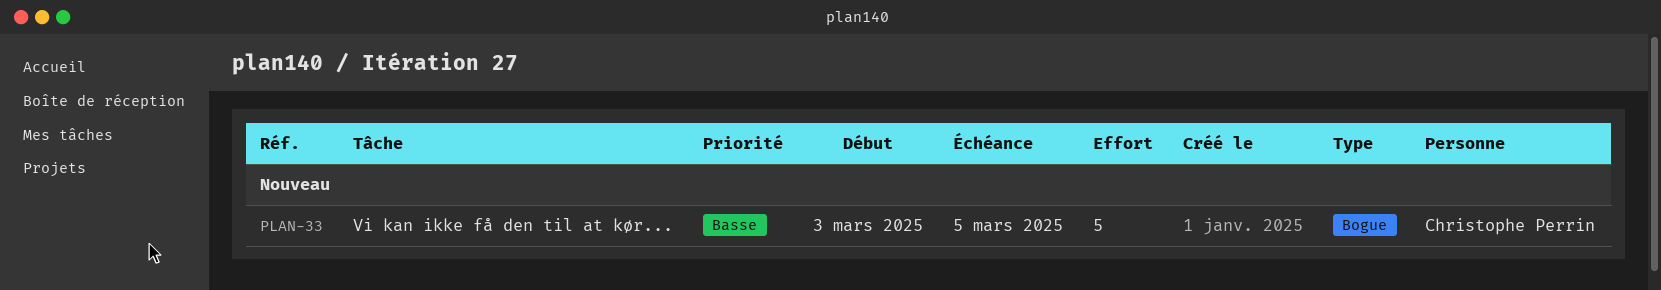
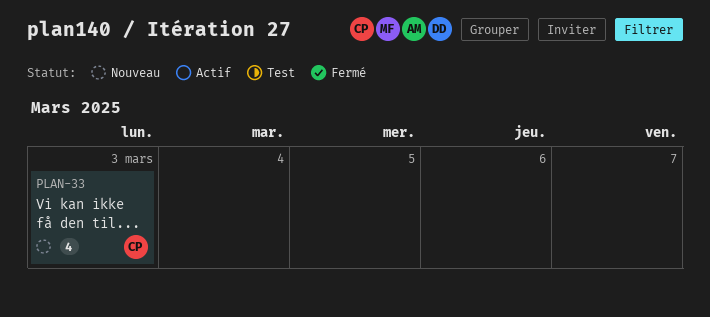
PLAN-33, estimate: 5 -> 4
PLAN-33, due: Mar 5 -> Mar 3

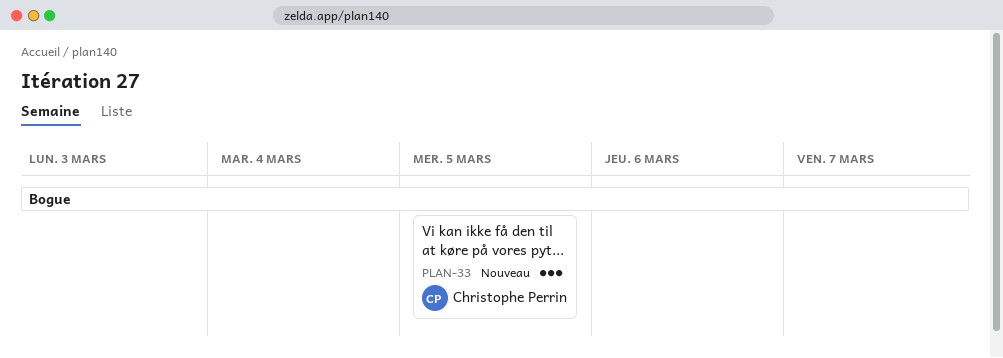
PLAN-33, estimate: 4 -> 3
PLAN-33, due: Mar 3 -> Mar 5

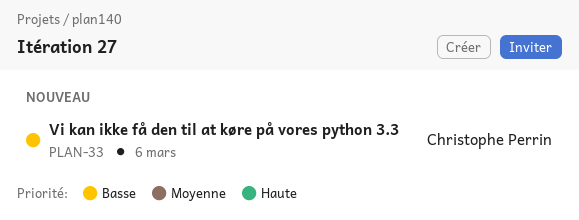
PLAN-33, estimate: 3 -> 1
PLAN-33, due: Mar 5 -> Mar 6

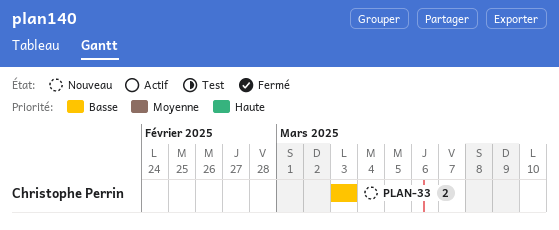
PLAN-33, estimate: 1 -> 2
PLAN-33, due: Mar 6 -> Mar 3

